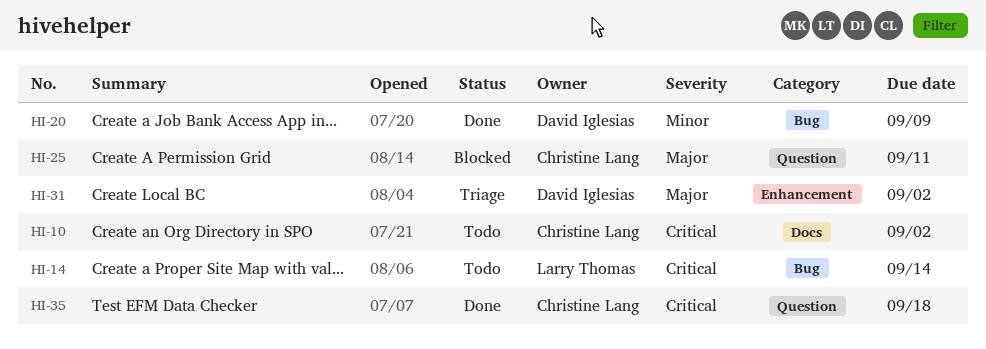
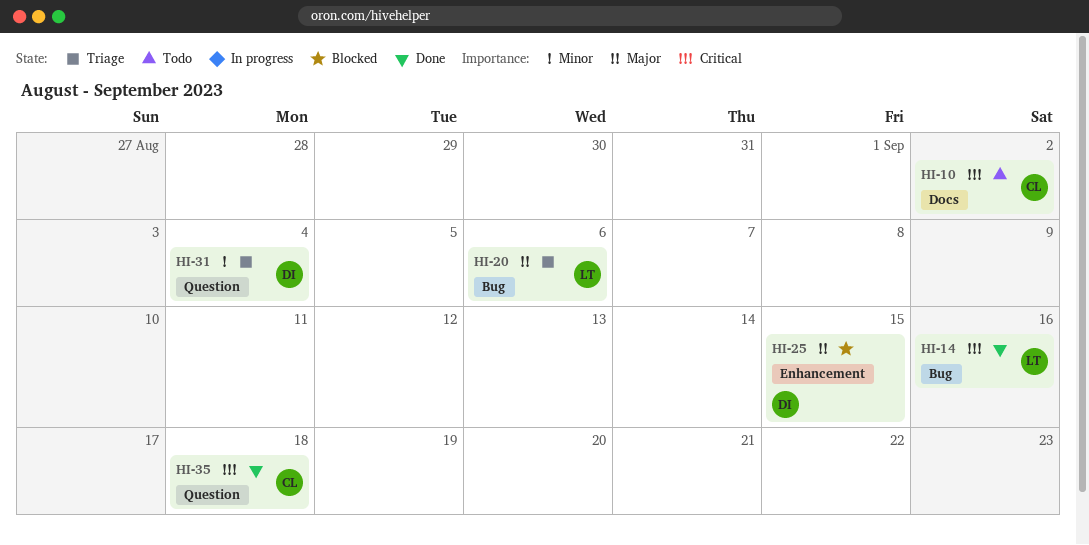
HI-14, status: Todo -> Done
HI-14, due: Sep 14 -> Sep 16
HI-20, status: Done -> Triage
HI-20, owner: David Iglesias -> Larry Thomas
HI-20, priority: Minor -> Major
HI-20, due: Sep 9 -> Sep 6
HI-25, owner: Christine Lang -> David Iglesias
HI-25, label: Question -> Enhancement
HI-25, due: Sep 11 -> Sep 15
HI-31, priority: Major -> Minor
HI-31, label: Enhancement -> Question
HI-31, due: Sep 2 -> Sep 4

